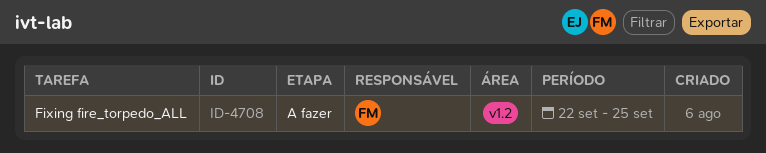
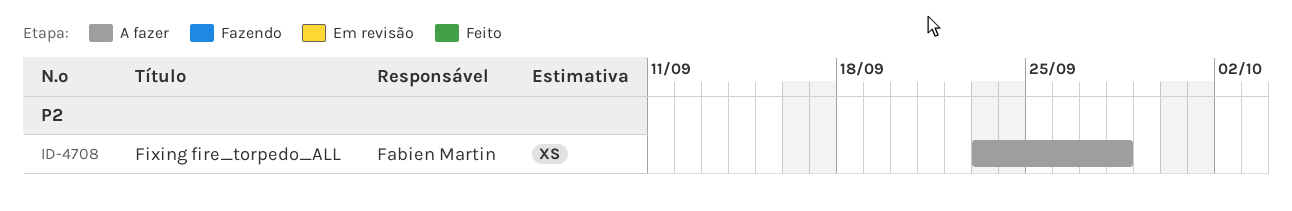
ID-4708, start: Sep 22 -> Sep 23
ID-4708, due: Sep 25 -> Sep 28

